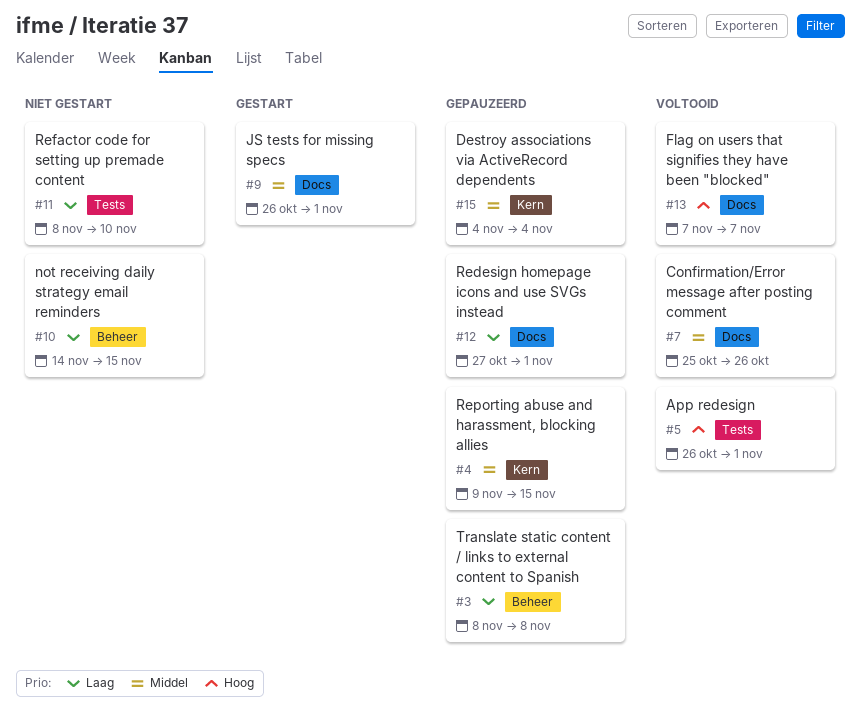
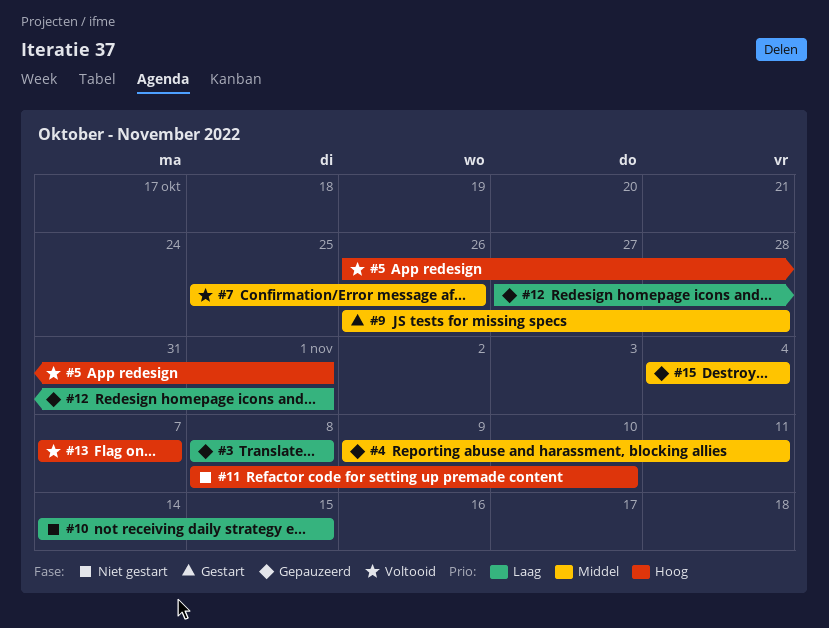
#4, due: Nov 15 -> Nov 11
#9, due: Nov 1 -> Oct 28
#11, priority: Laag -> Hoog

